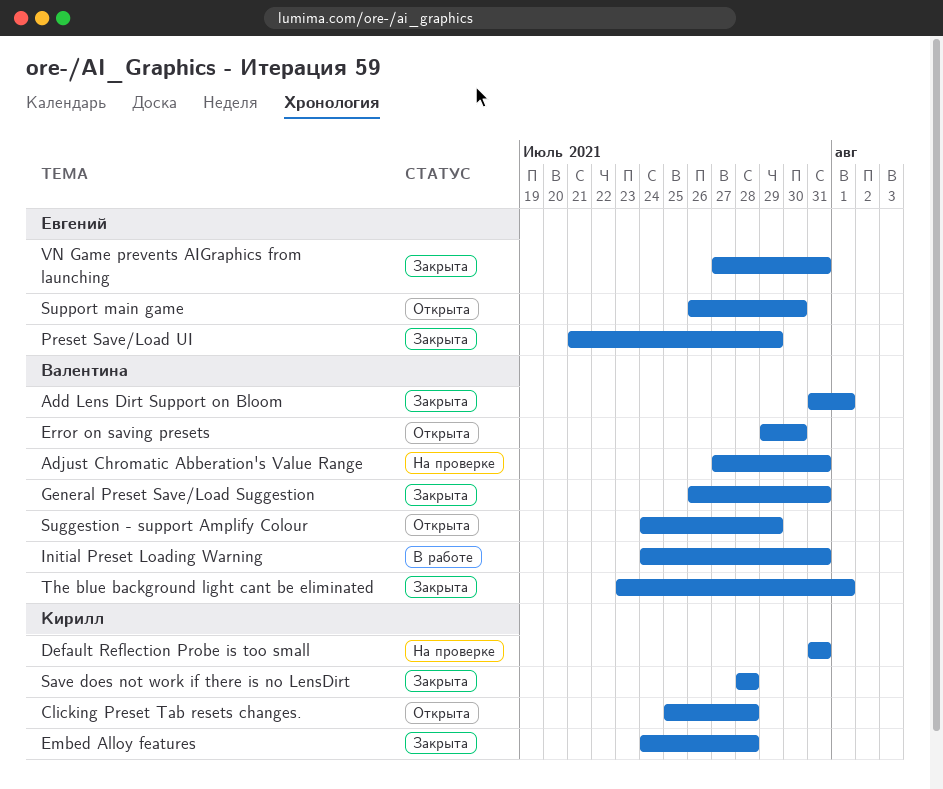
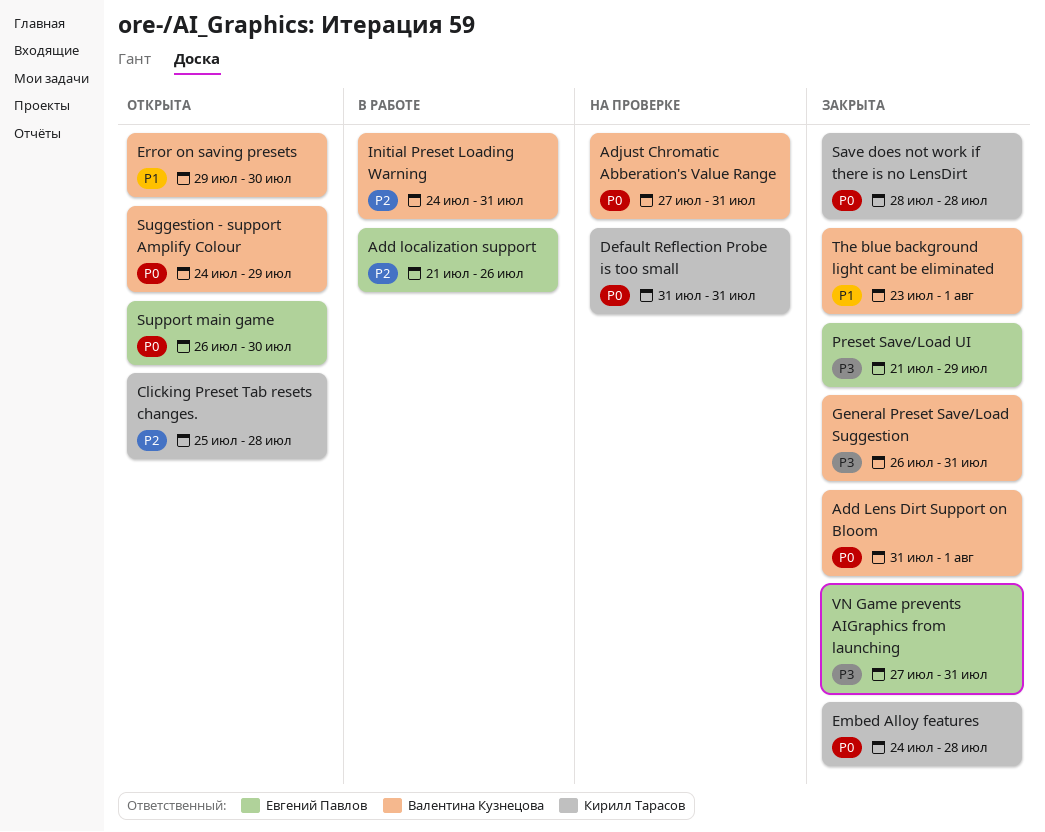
Add localization support: none -> present

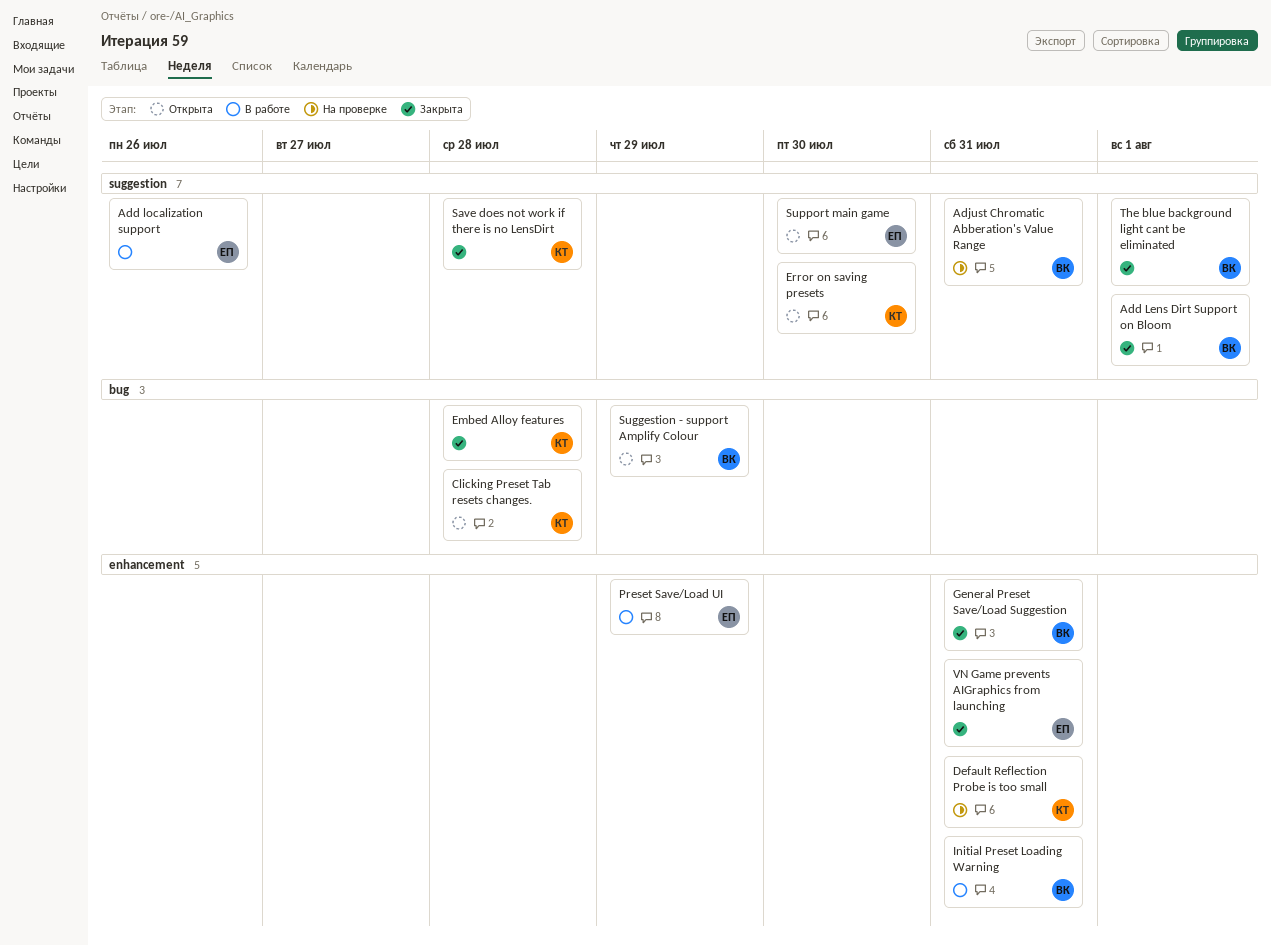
Error on saving presets, owner: Валентина Кузнецова -> Кирилл Тарасов
Preset Save/Load UI, status: Закрыта -> В работе

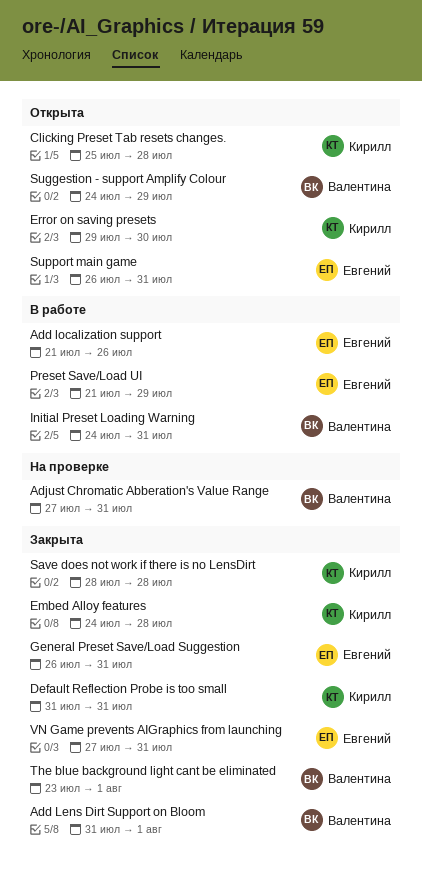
Default Reflection Probe is too small, status: На проверке -> Закрыта
General Preset Save/Load Suggestion, owner: Валентина -> Евгений
Support main game, due: Jul 30 -> Jul 31

